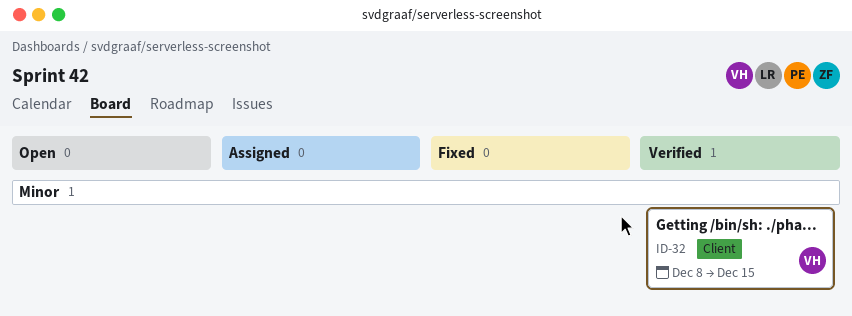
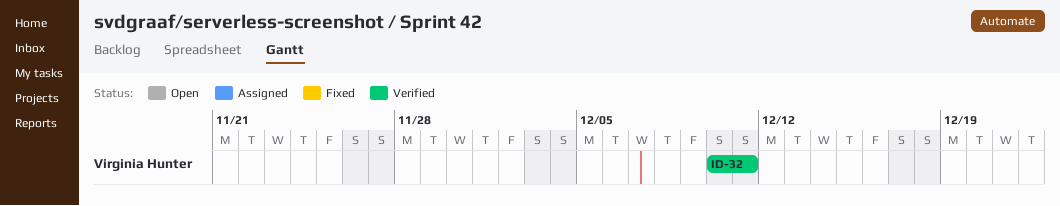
ID-32, start: Dec 8 -> Dec 10
ID-32, due: Dec 15 -> Dec 11

